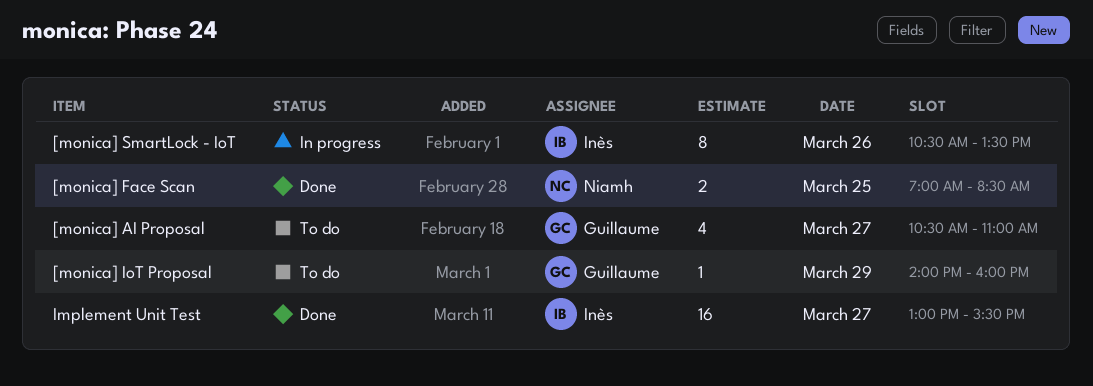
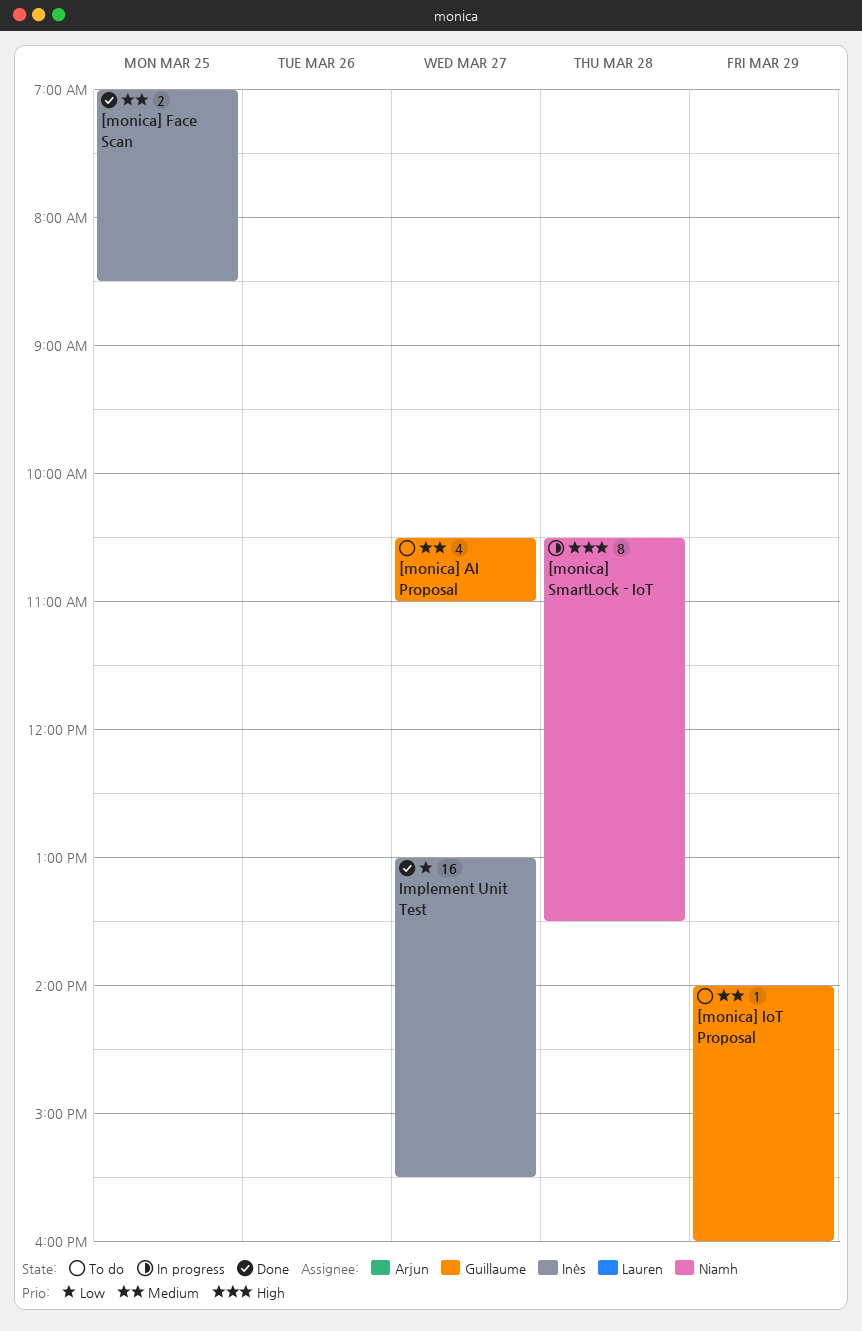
[monica] Face Scan, owner: Niamh -> Inès
[monica] SmartLock - IoT, owner: Inès -> Niamh
[monica] SmartLock - IoT, day: Mar 26 -> Mar 28

